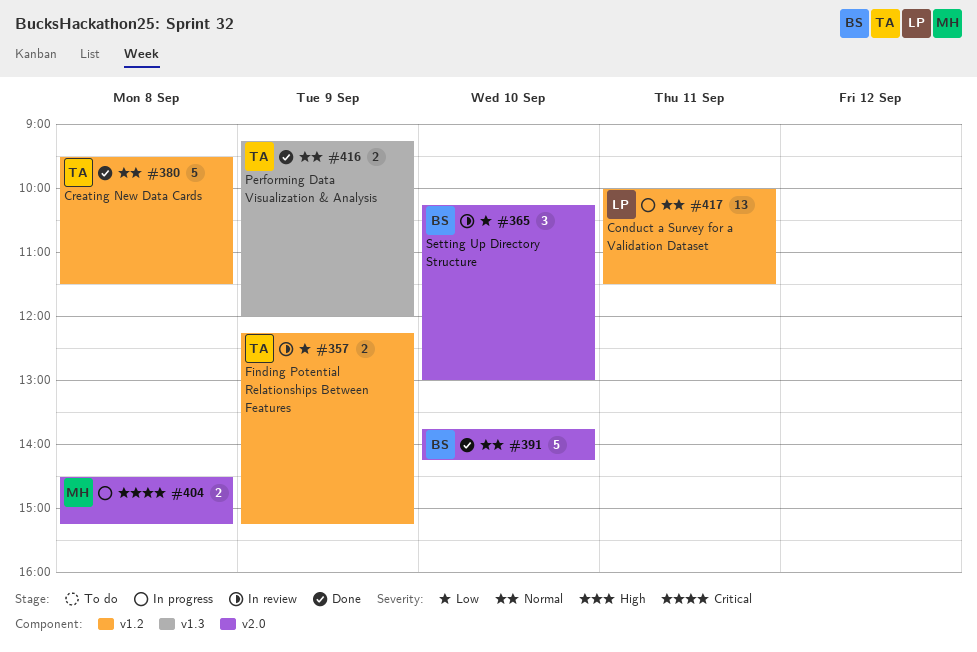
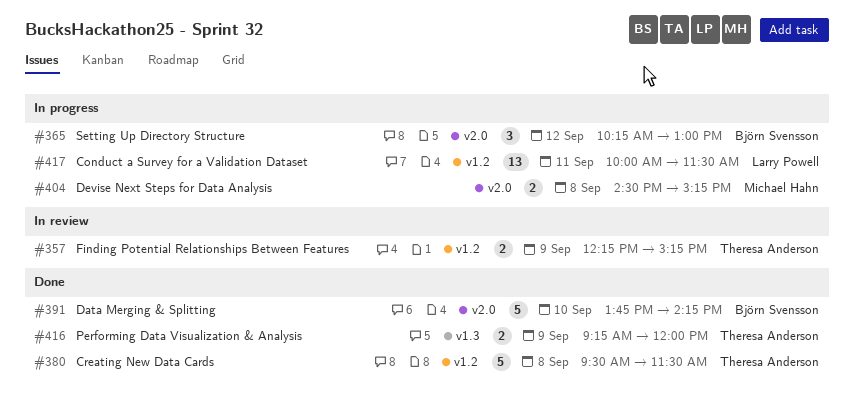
#365, status: In review -> In progress
#365, day: Sep 10 -> Sep 12

